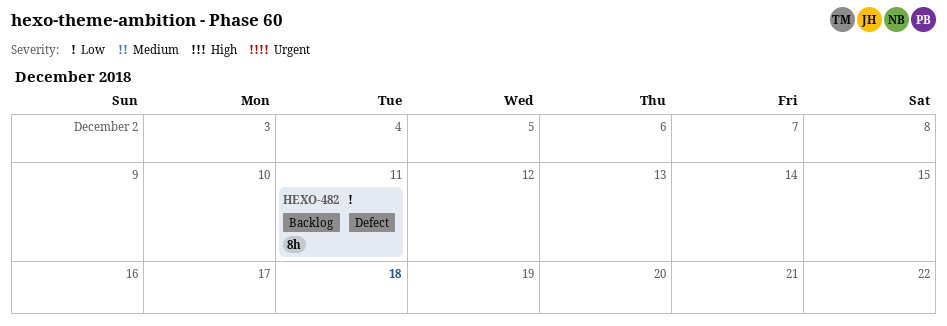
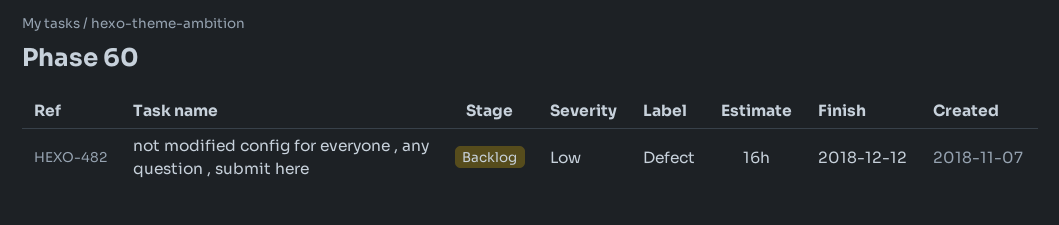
HEXO-482, estimate: 8h -> 16h
HEXO-482, due: Dec 11 -> Dec 12

